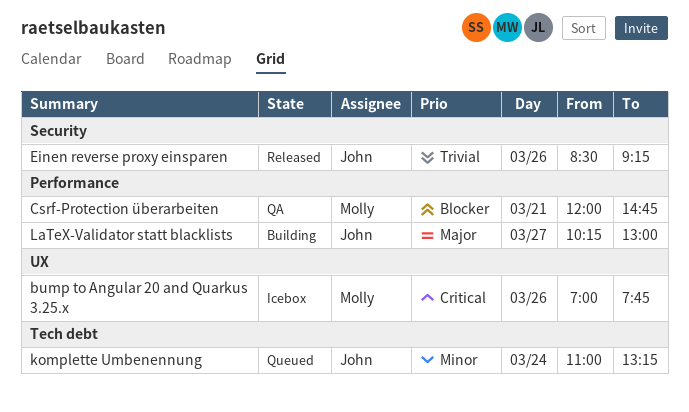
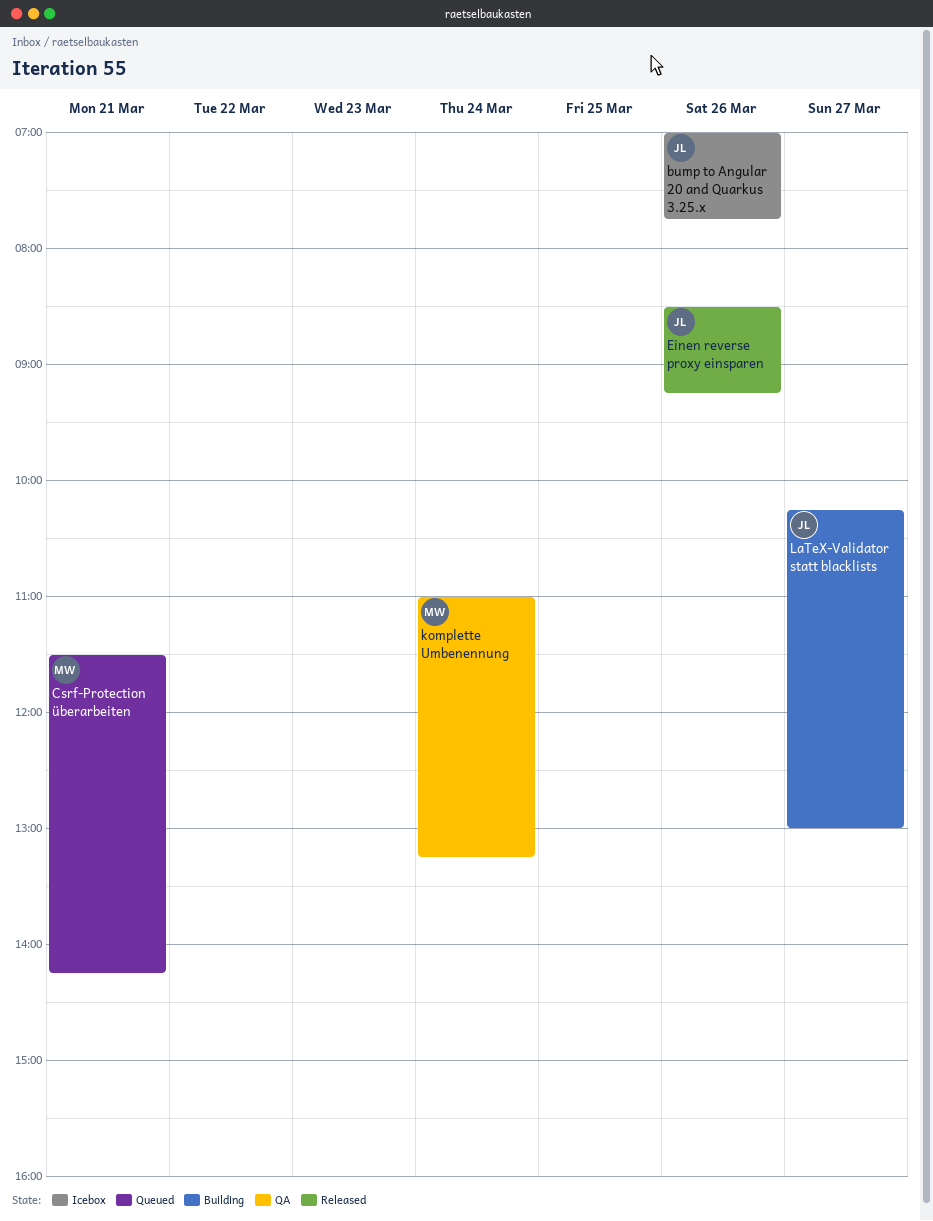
bump to Angular 20 and Quarkus 3.25.x, owner: Molly -> John
Csrf-Protection überarbeiten, status: QA -> Queued
Csrf-Protection überarbeiten, begins: 12:00 -> 11:30
Csrf-Protection überarbeiten, ends: 14:45 -> 14:15
komplette Umbenennung, status: Queued -> QA
komplette Umbenennung, owner: John -> Molly

